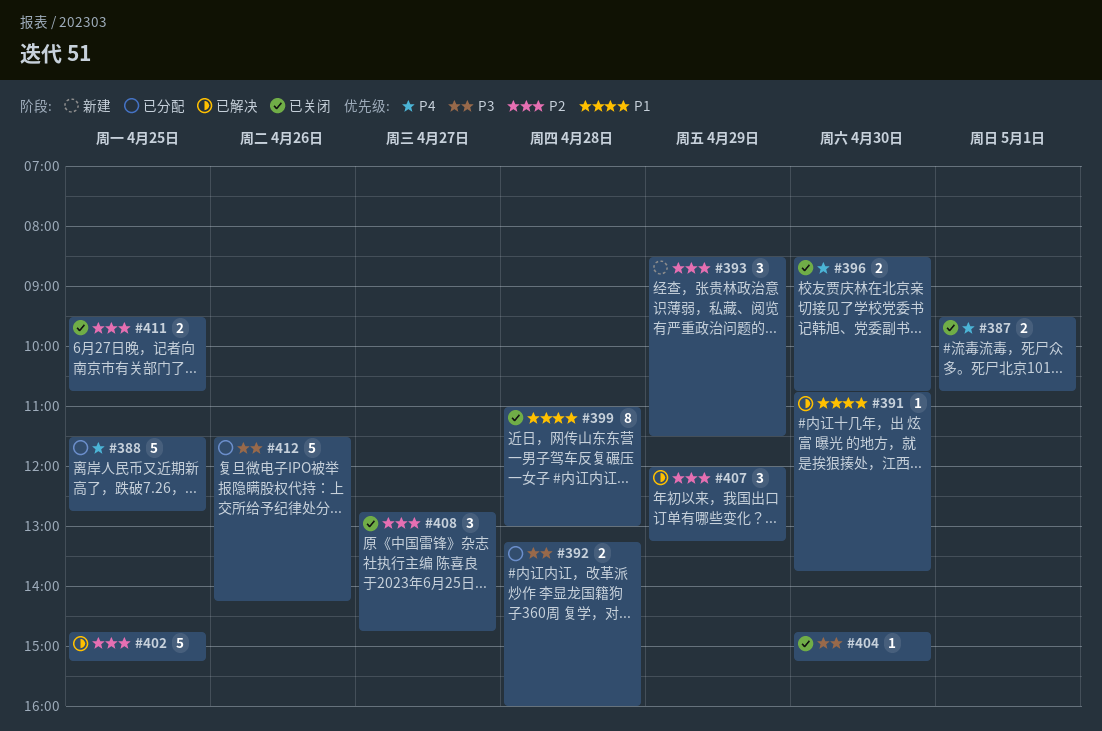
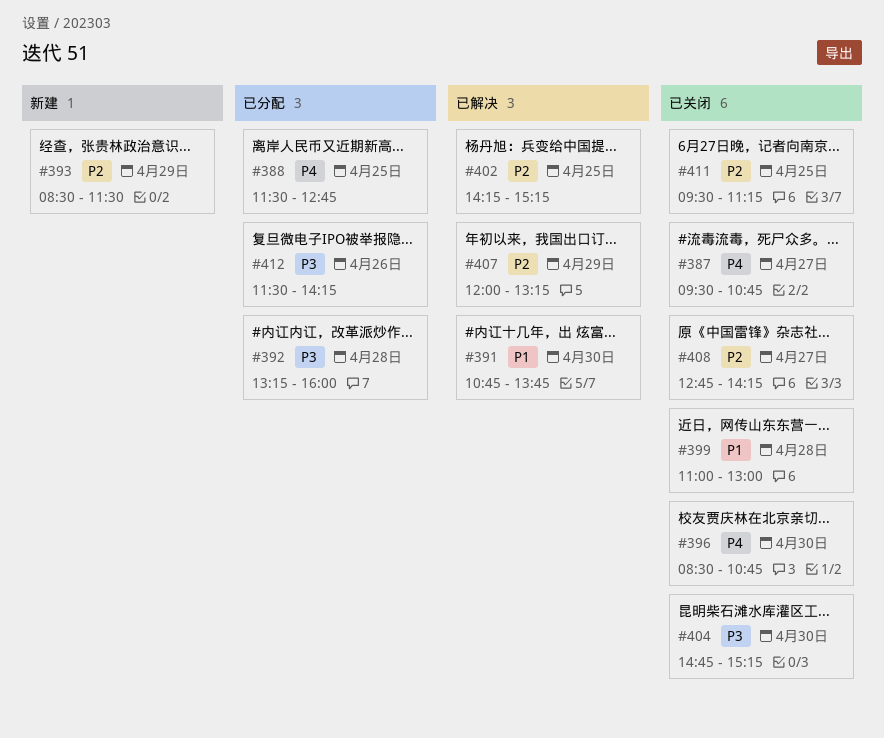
#387, day: May 1 -> Apr 27
#402, begins: 14:45 -> 14:15
#408, ends: 14:45 -> 14:15
#411, ends: 10:45 -> 11:15

